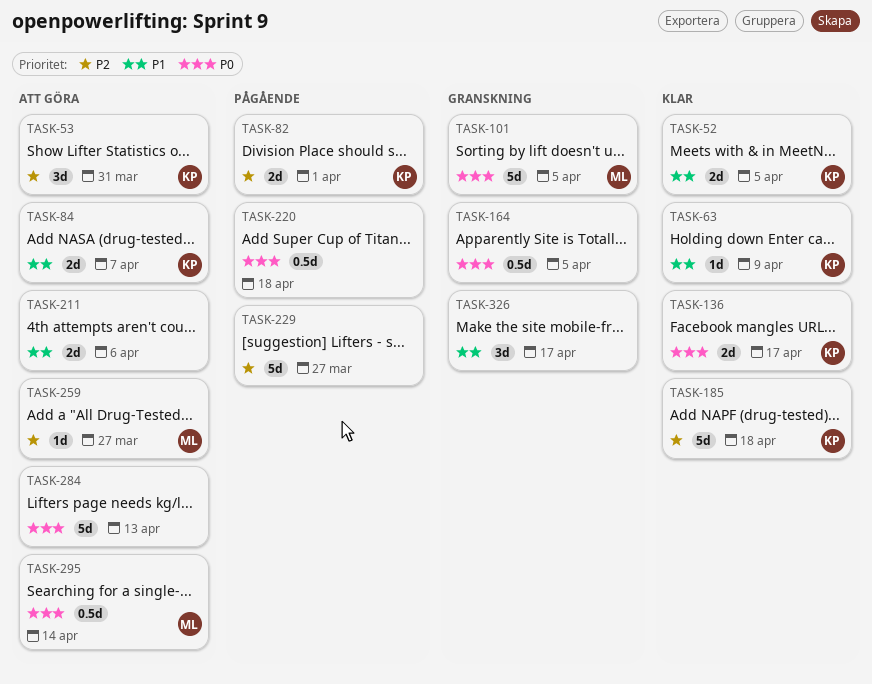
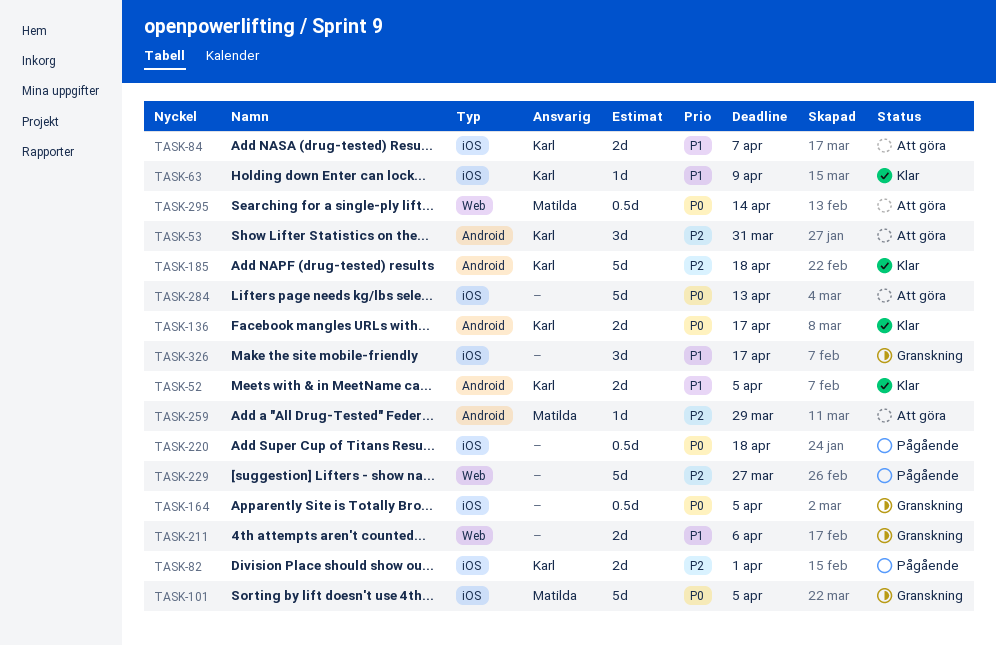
TASK-211, status: Att göra -> Granskning
TASK-259, due: Mar 27 -> Mar 29

